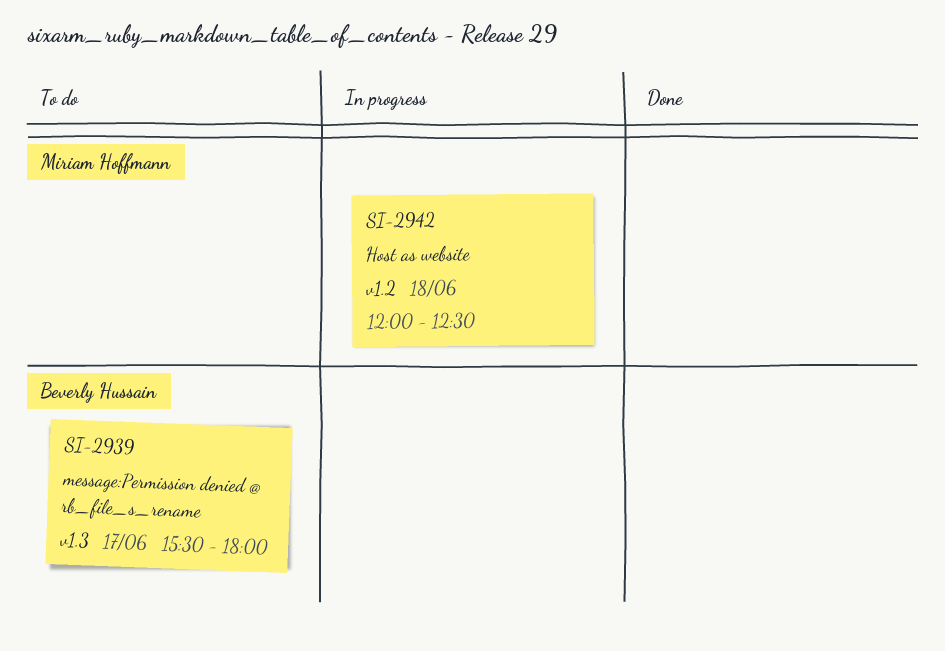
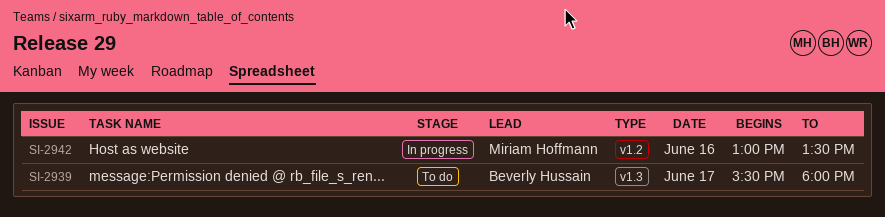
SI-2942, day: Jun 18 -> Jun 16
SI-2942, begins: 12:00 -> 13:00
SI-2942, ends: 12:30 -> 13:30

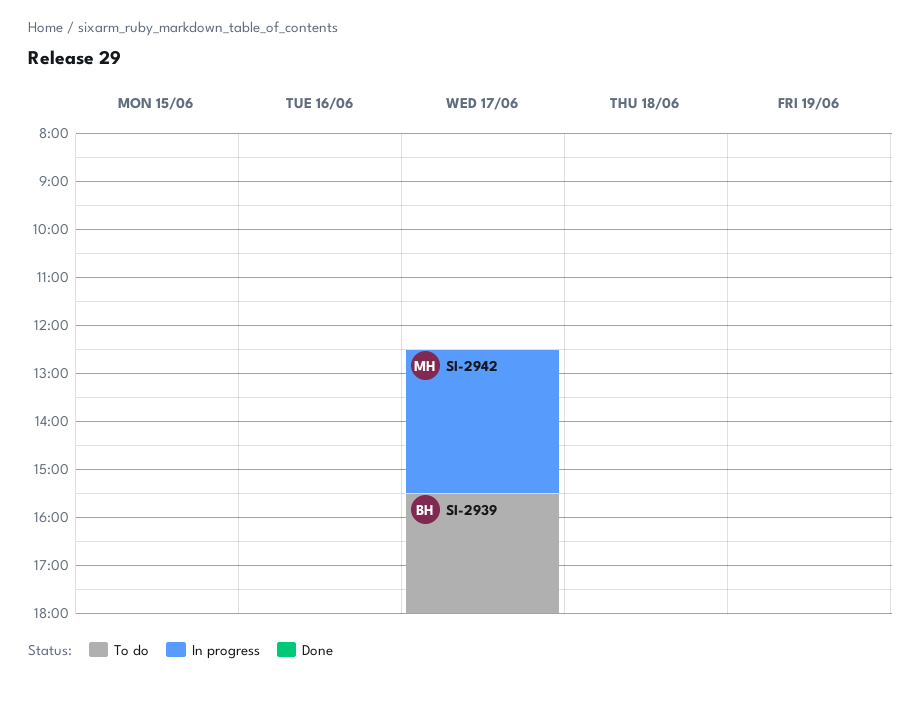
SI-2942, day: Jun 16 -> Jun 17
SI-2942, begins: 13:00 -> 12:30
SI-2942, ends: 13:30 -> 15:30

